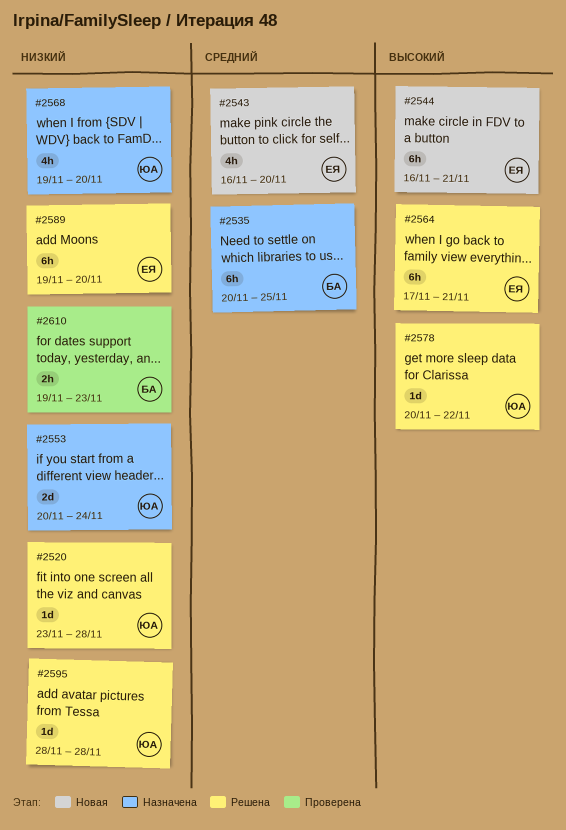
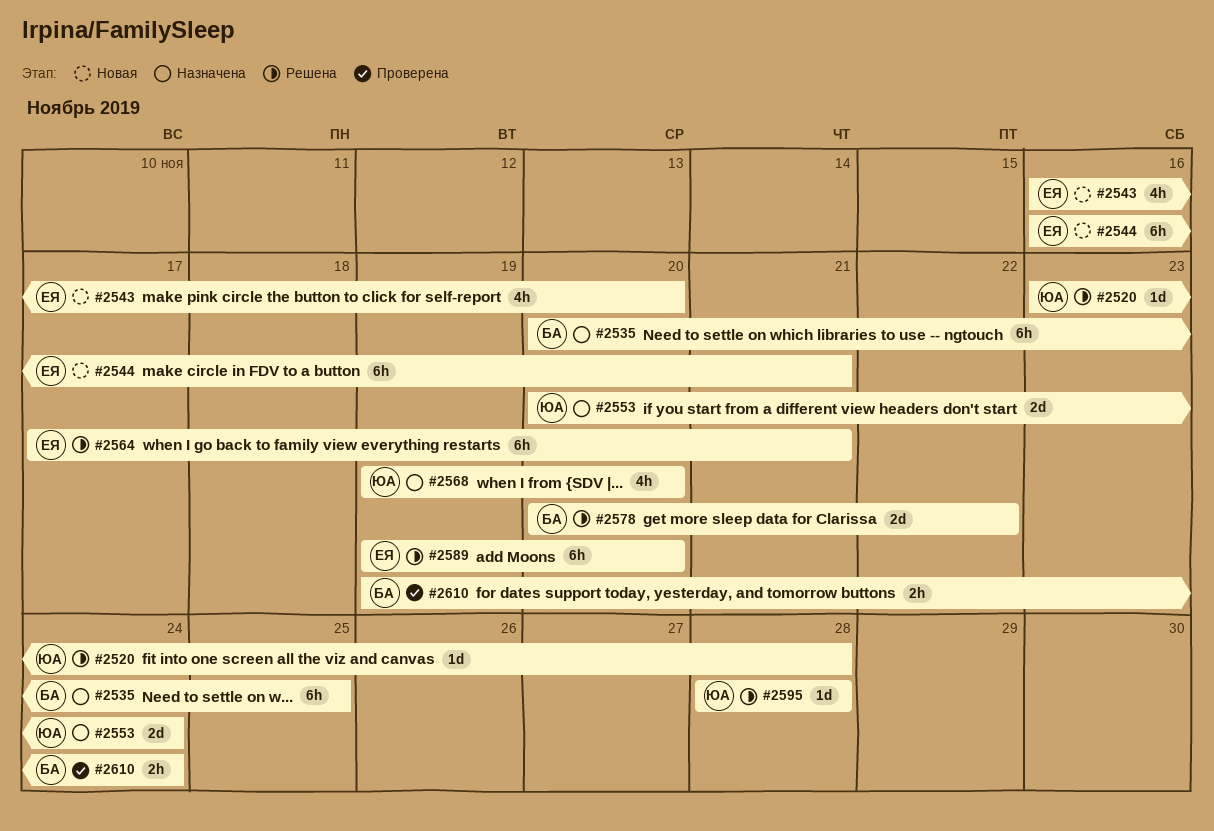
#2578, owner: ЮА -> БА
#2578, estimate: 1d -> 2d
#2610, due: Nov 23 -> Nov 24

